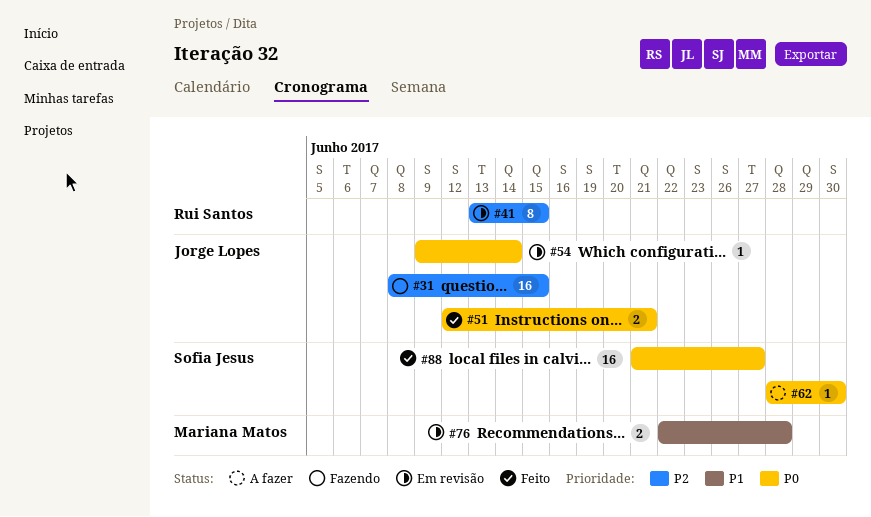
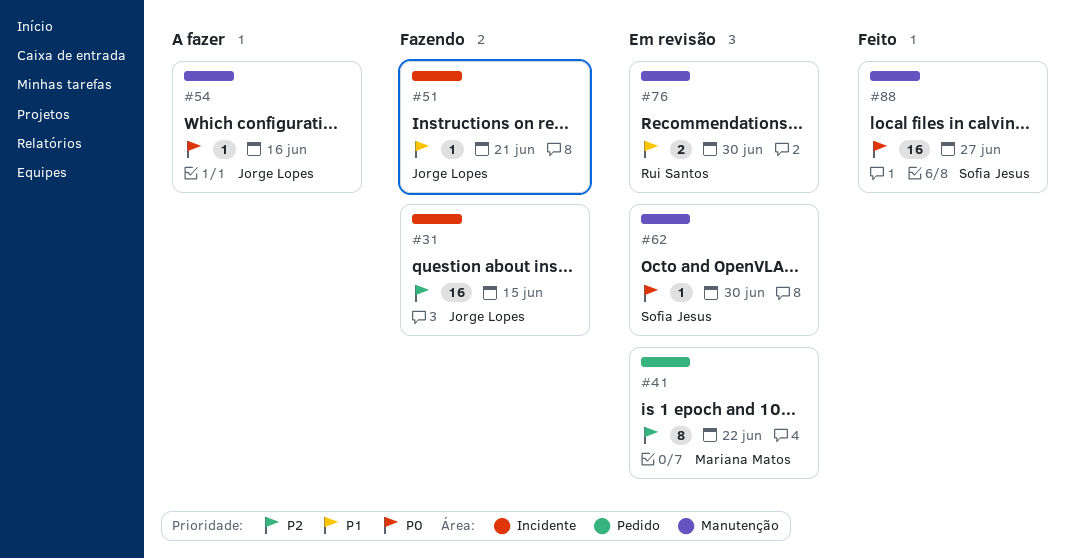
#41, owner: Rui Santos -> Mariana Matos
#41, due: Jun 15 -> Jun 22
#51, status: Feito -> Fazendo
#51, priority: P0 -> P1
#51, estimate: 2 -> 1
#54, status: Em revisão -> A fazer
#54, due: Jun 14 -> Jun 16
#62, status: A fazer -> Em revisão
#76, owner: Mariana Matos -> Rui Santos
#76, due: Jun 28 -> Jun 30

